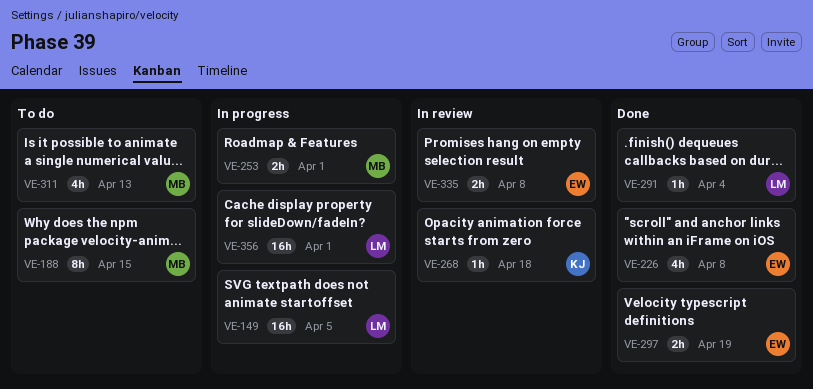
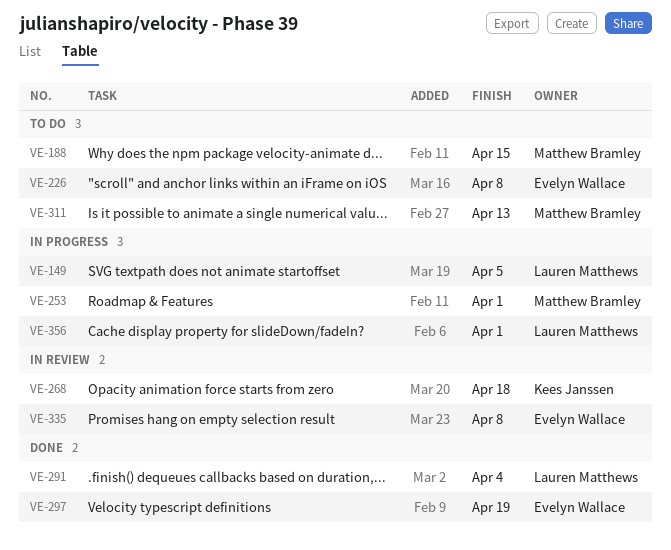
VE-226, status: Done -> To do

